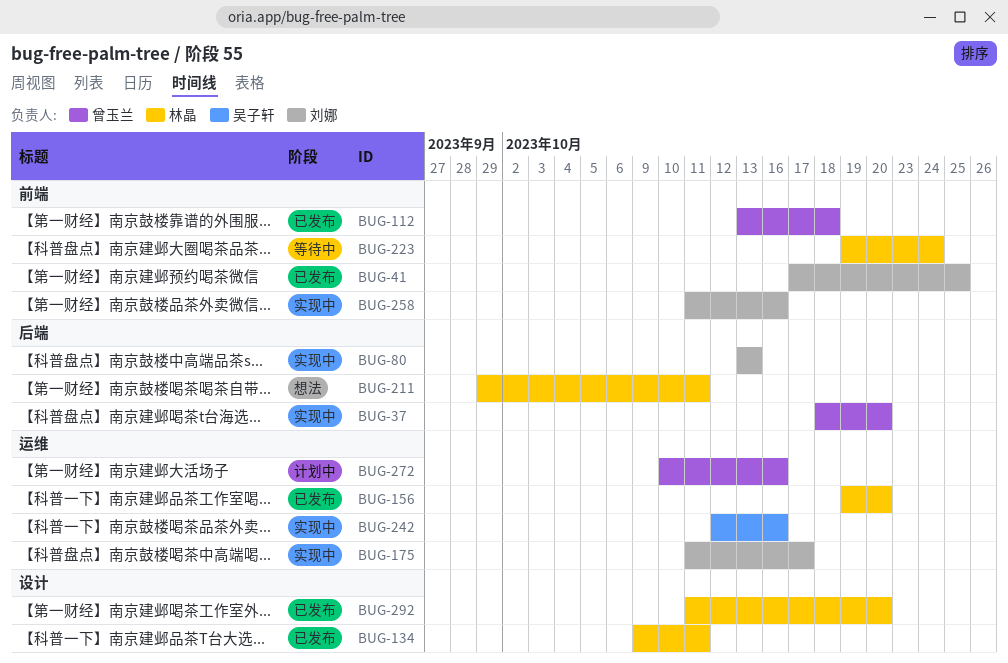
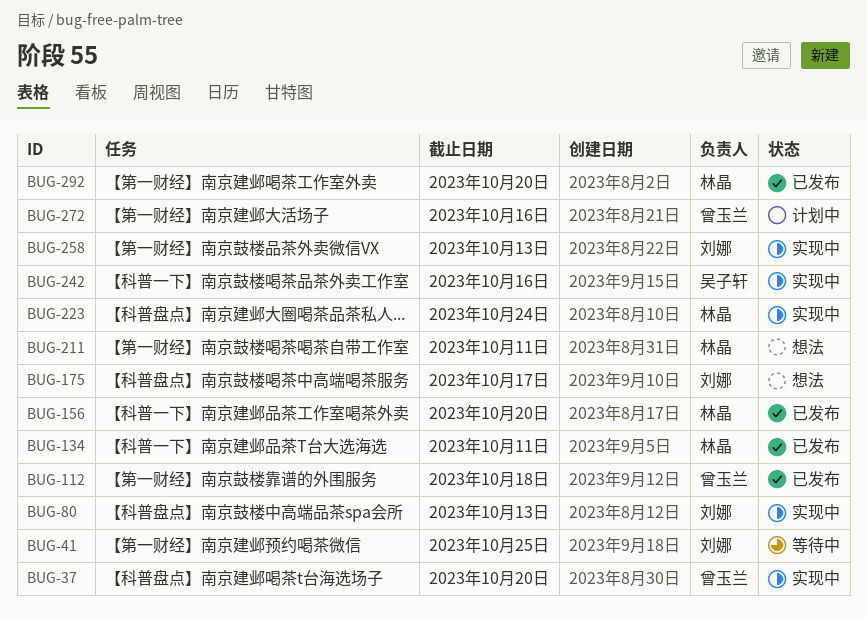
BUG-41, status: 已发布 -> 等待中
BUG-175, status: 实现中 -> 想法
BUG-223, status: 等待中 -> 实现中
BUG-258, due: Oct 16 -> Oct 13

